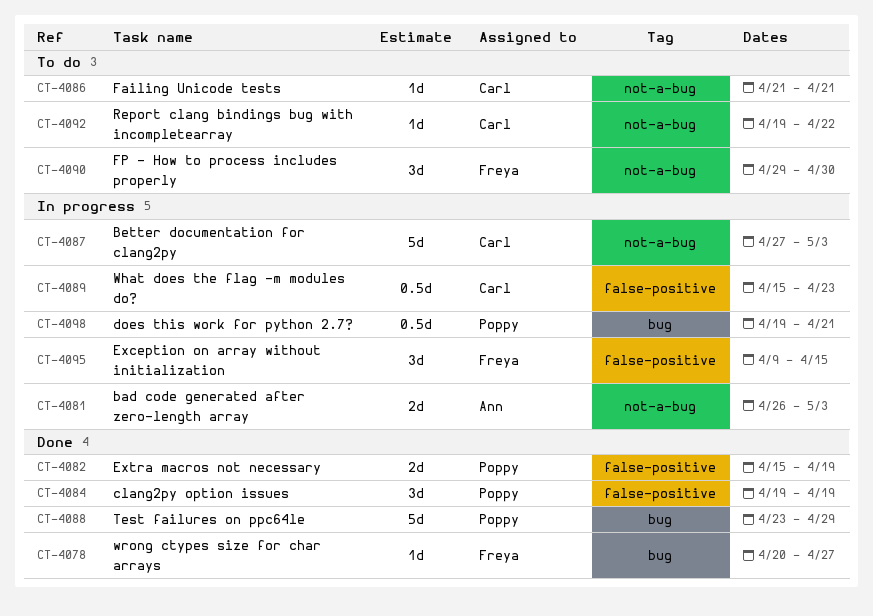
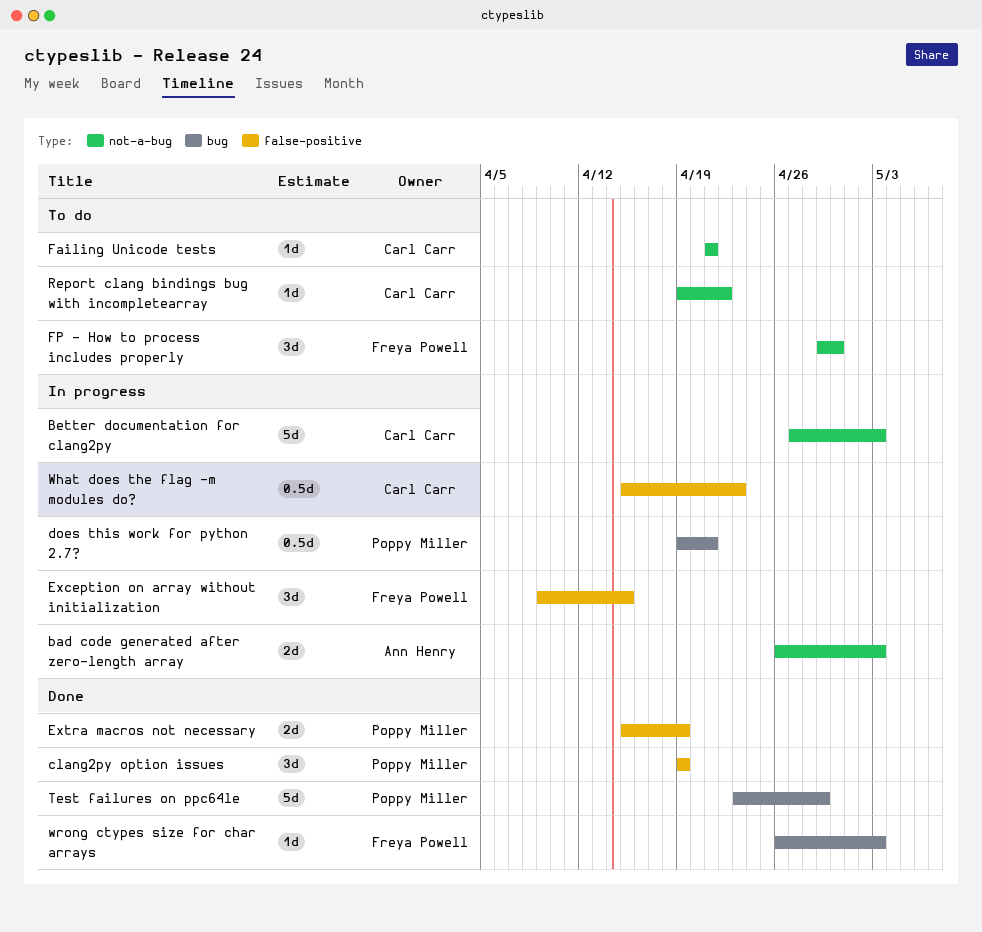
wrong ctypes size for char arrays, start: Apr 20 -> Apr 26
wrong ctypes size for char arrays, due: Apr 27 -> May 3

